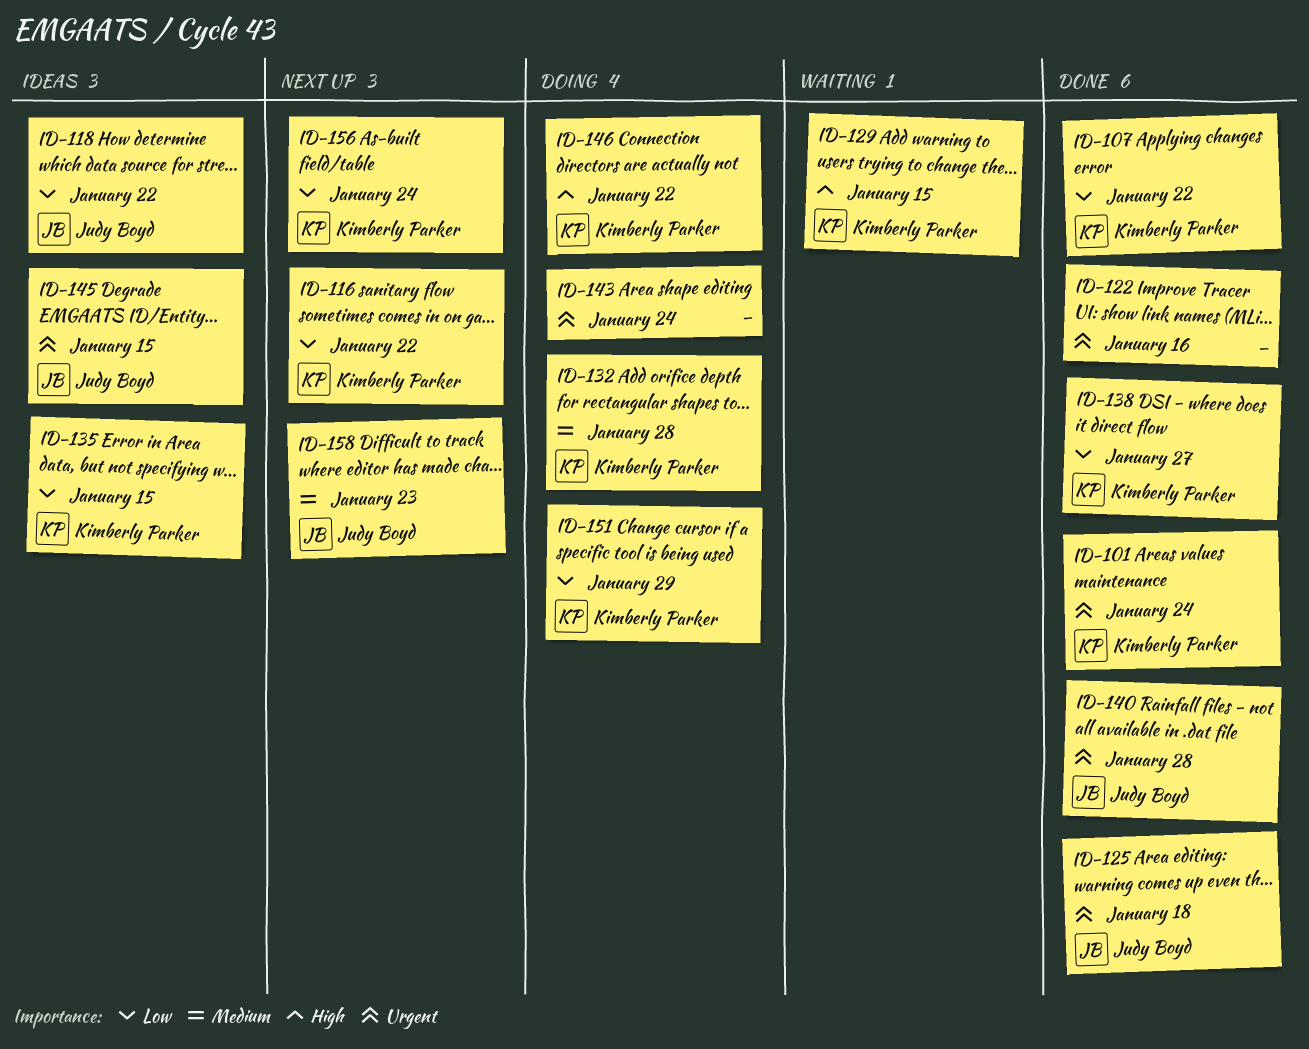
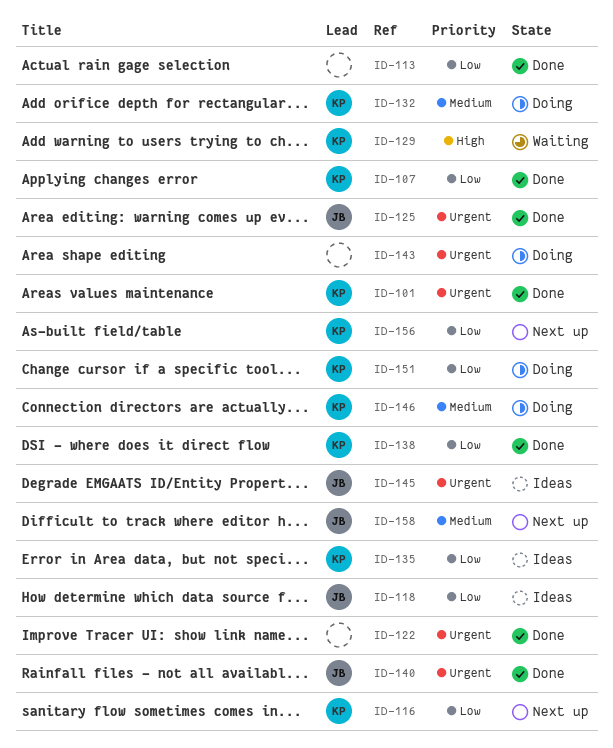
ID-113: none -> present
ID-146, priority: High -> Medium

